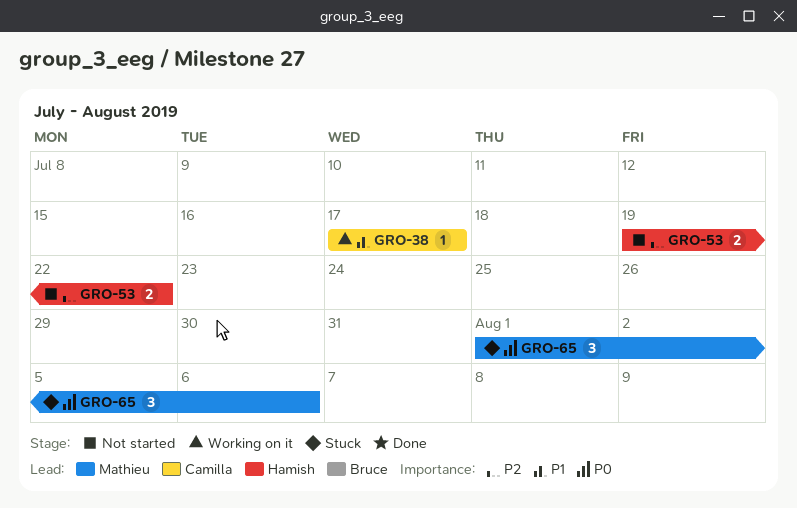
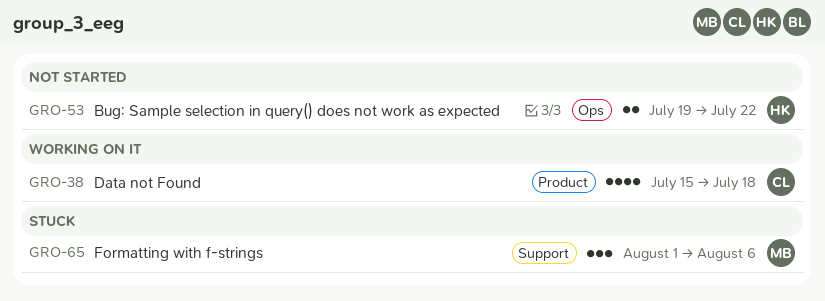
GRO-38, estimate: 1 -> 4
GRO-38, start: Jul 17 -> Jul 15
GRO-38, due: Jul 17 -> Jul 18

